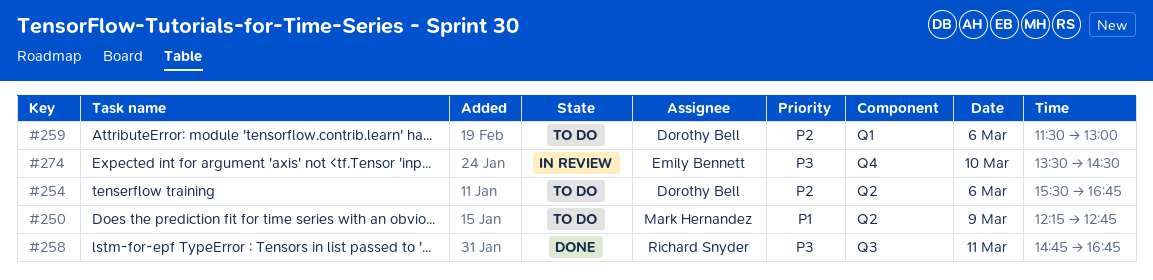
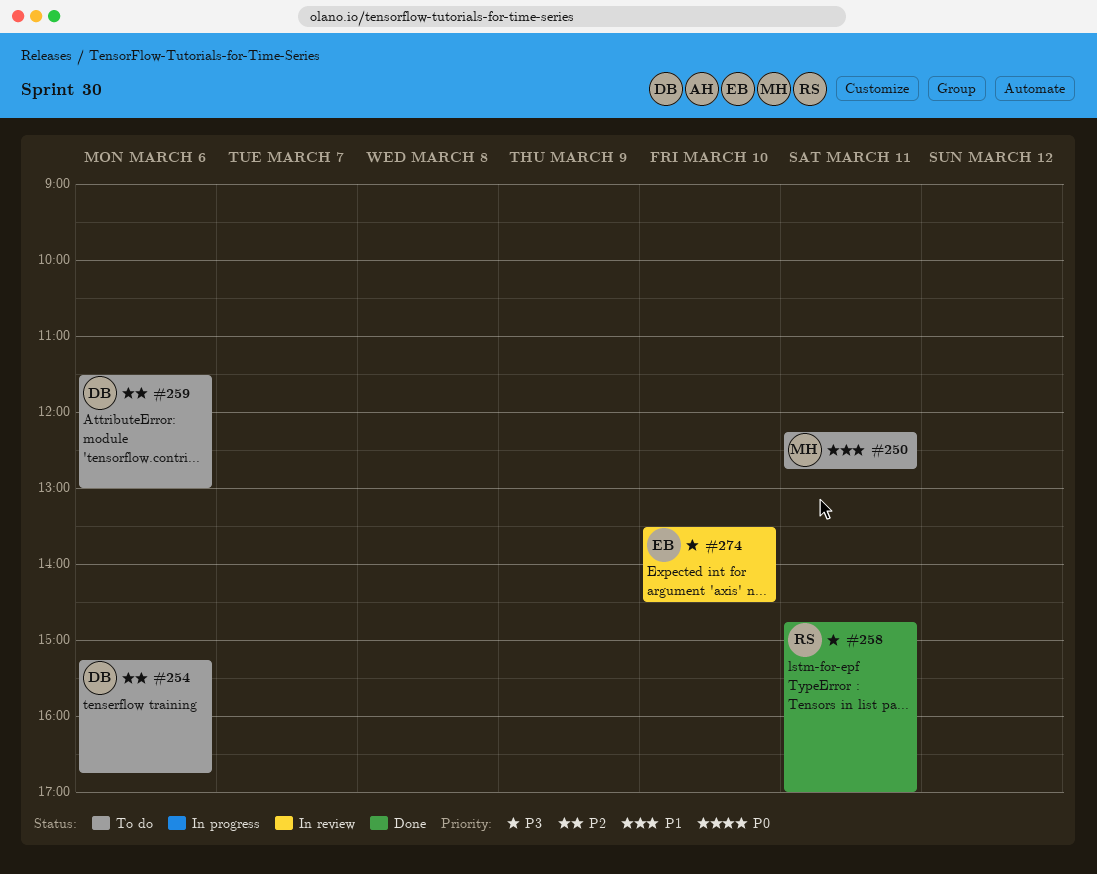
#250, day: Mar 9 -> Mar 11
#254, begins: 15:30 -> 15:15
#258, ends: 16:45 -> 17:00

